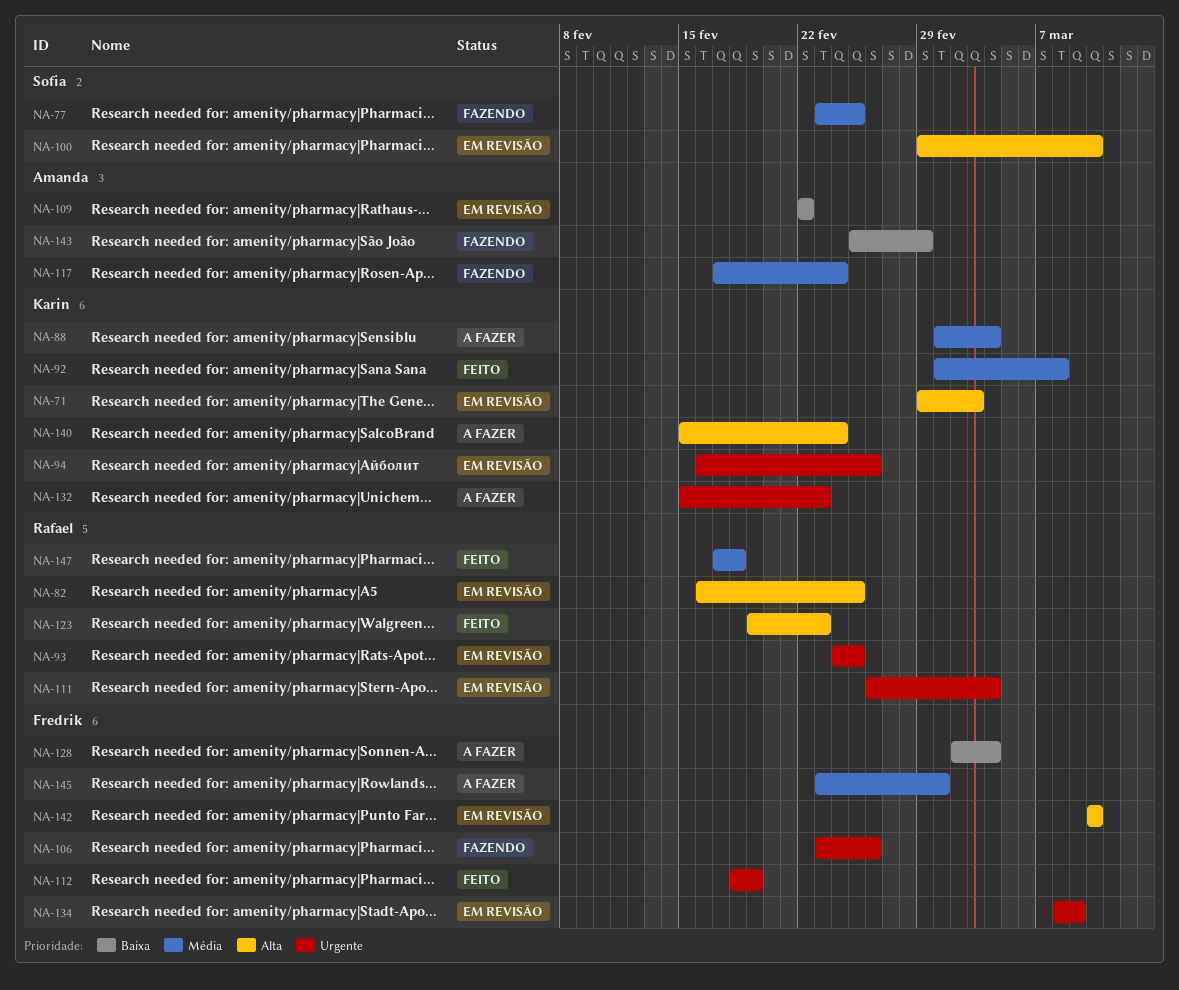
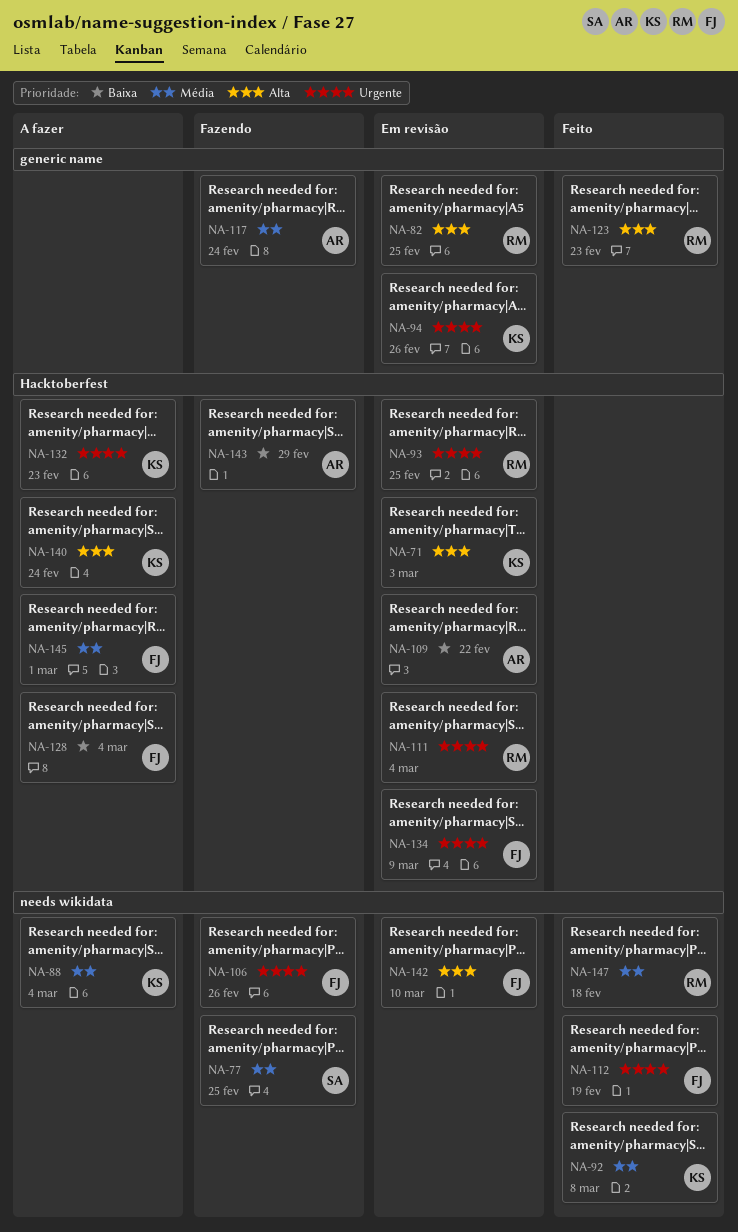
NA-100: present -> none

